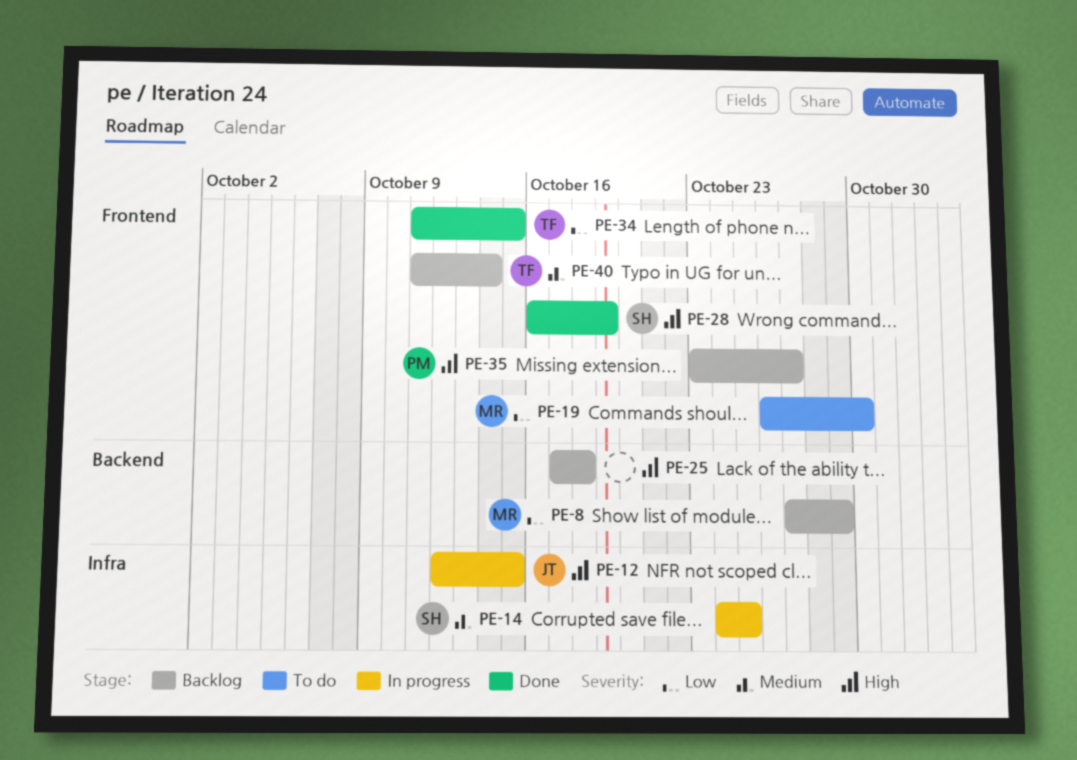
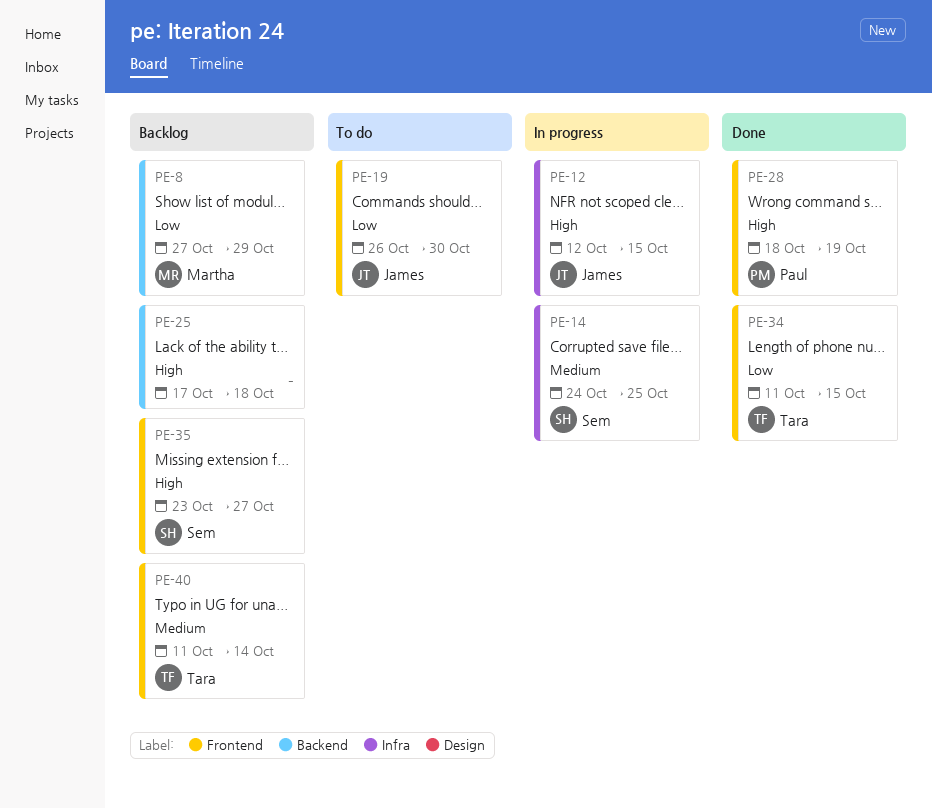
PE-19, owner: Martha -> James
PE-28, owner: Sem -> Paul
PE-28, start: Oct 16 -> Oct 18
PE-35, owner: Paul -> Sem

